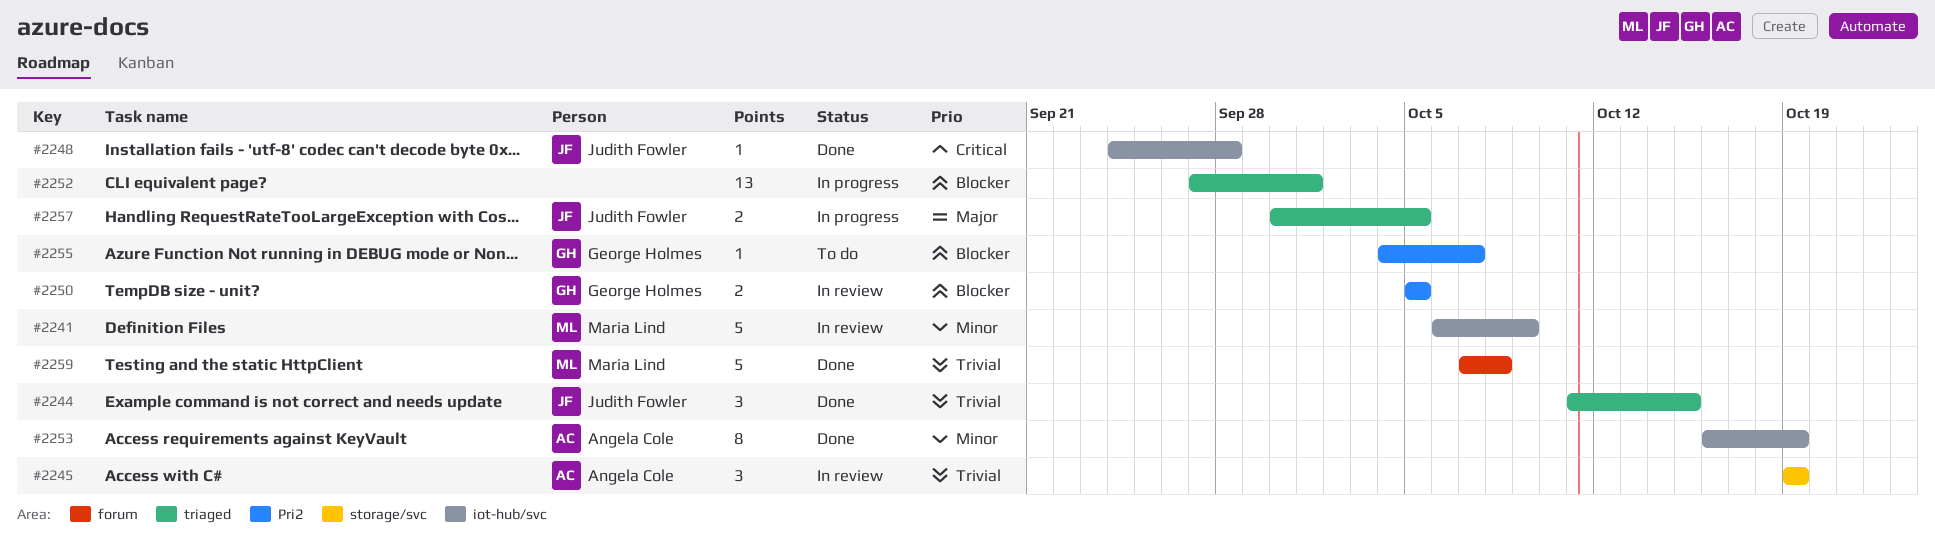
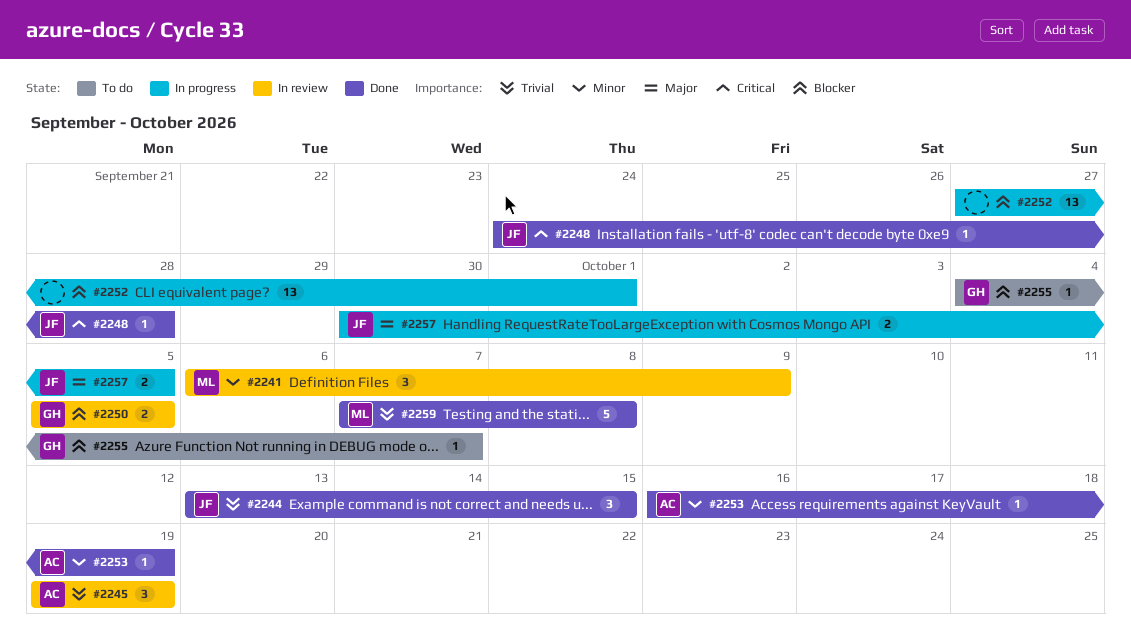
#2241, estimate: 5 -> 3
#2244, start: Oct 11 -> Oct 13
#2253, estimate: 8 -> 1

